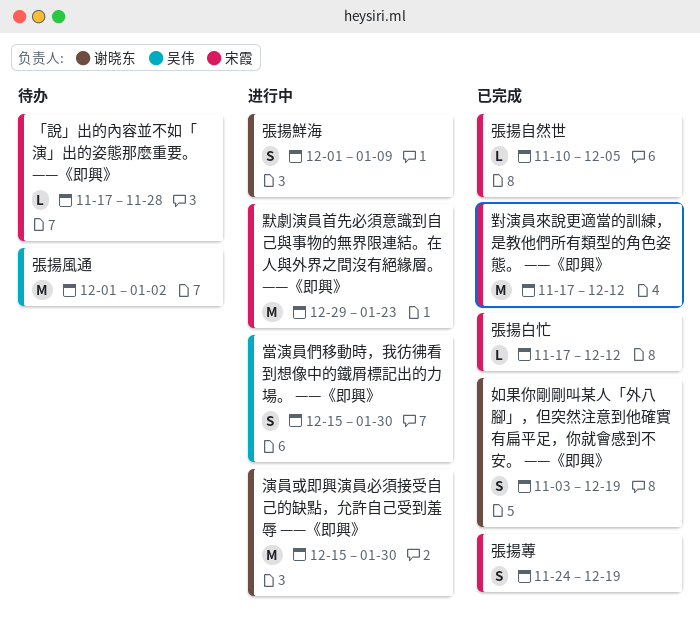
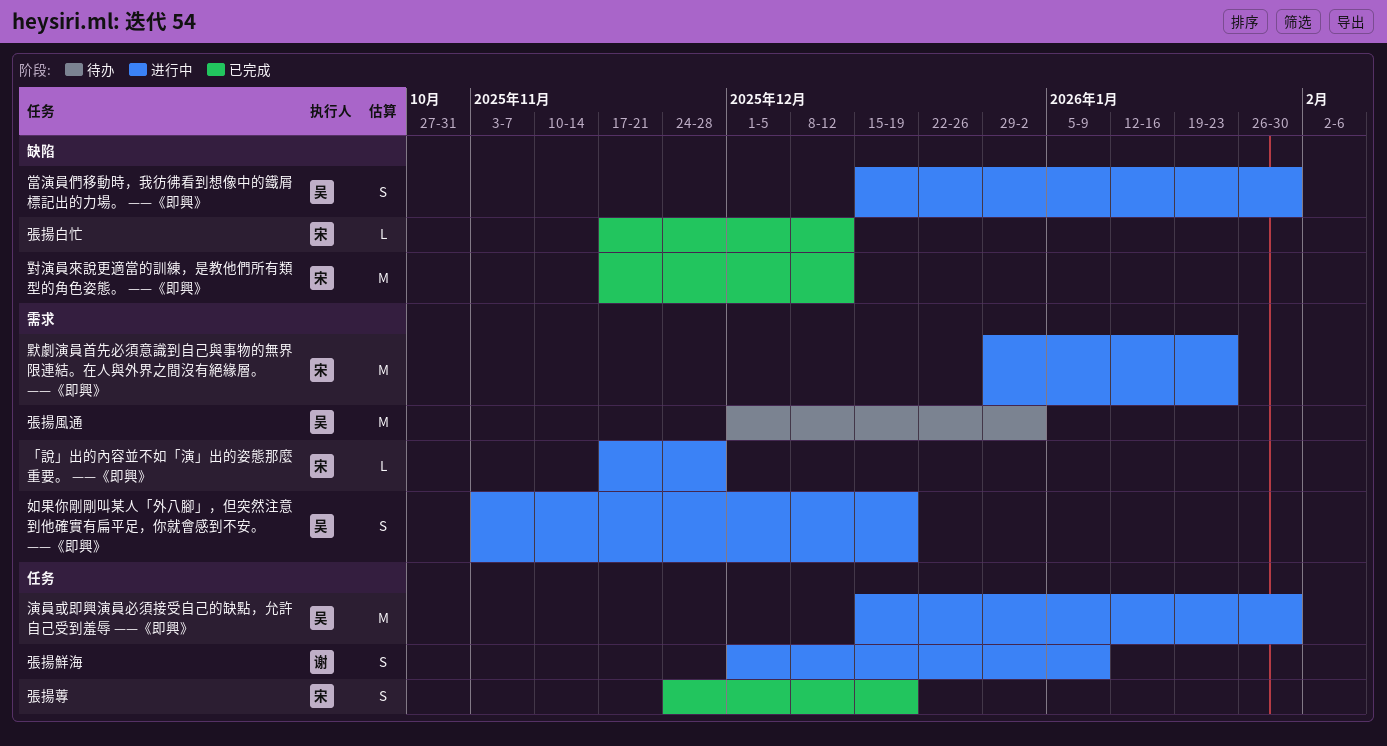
「說」出的內容並不如「演」出的姿態那麼重要。 ——《即興》, status: 待办 -> 进行中
如果你剛剛叫某人「外八腳」，但突然注意到他確實有扁平足，你就會感到不安。 ——《即興》, status: 已完成 -> 进行中
如果你剛剛叫某人「外八腳」，但突然注意到他確實有扁平足，你就會感到不安。 ——《即興》, owner: 谢晓东 -> 吴伟
張揚自然世: present -> none
演員或即興演員必須接受自己的缺點，允許自己受到羞辱 ——《即興》, owner: 谢晓东 -> 吴伟

